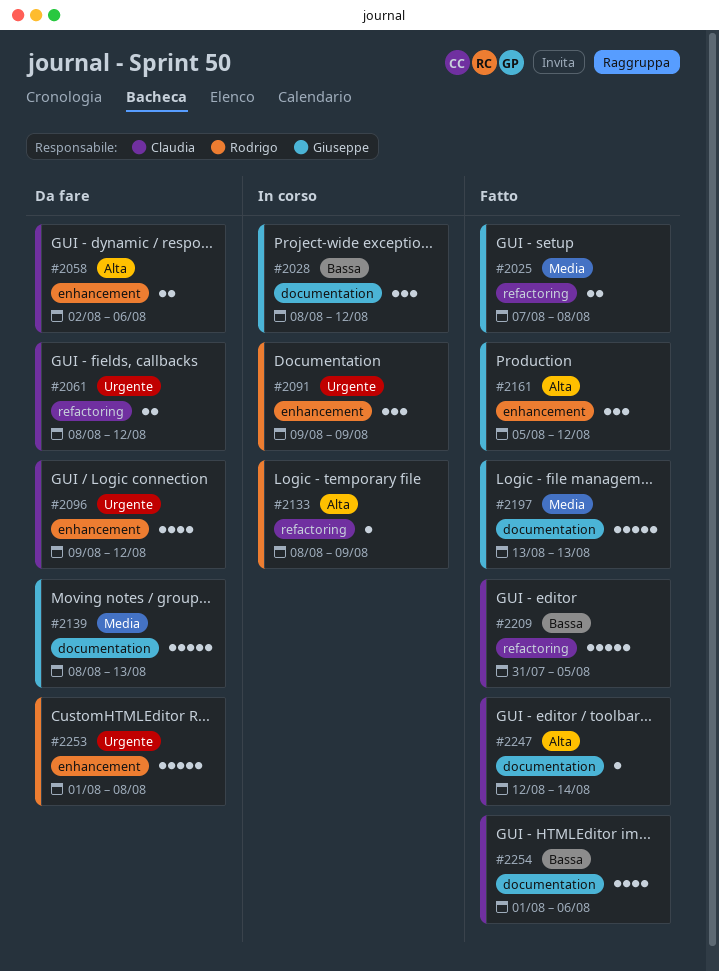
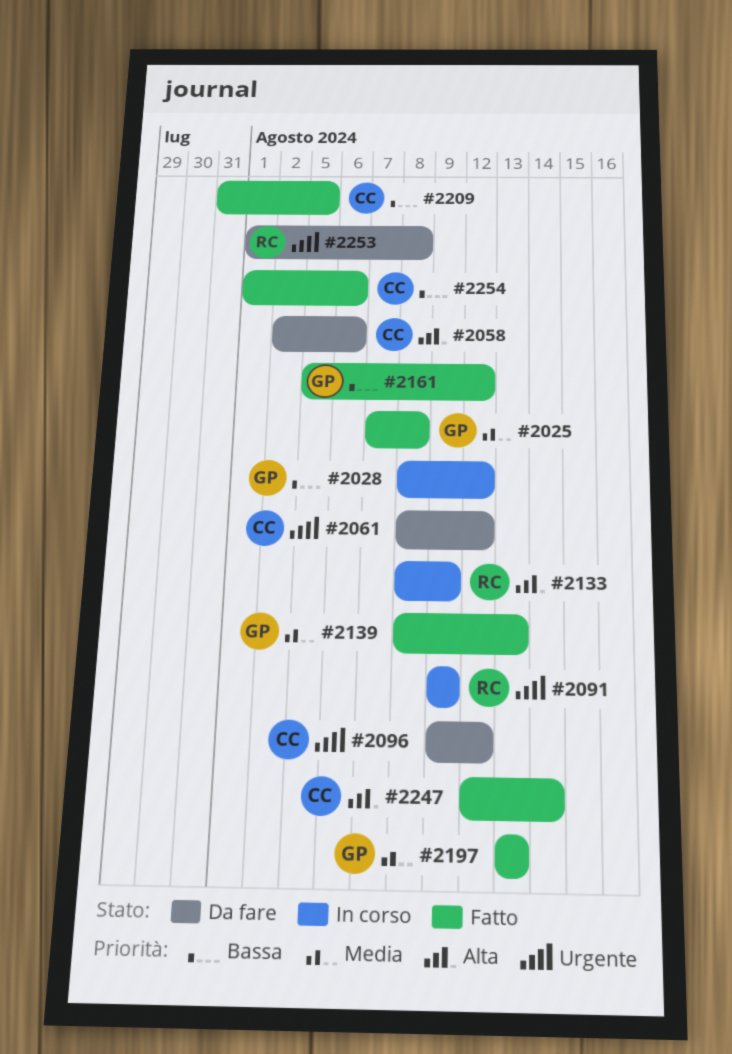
#2139, status: Da fare -> Fatto
#2161, priority: Alta -> Bassa

